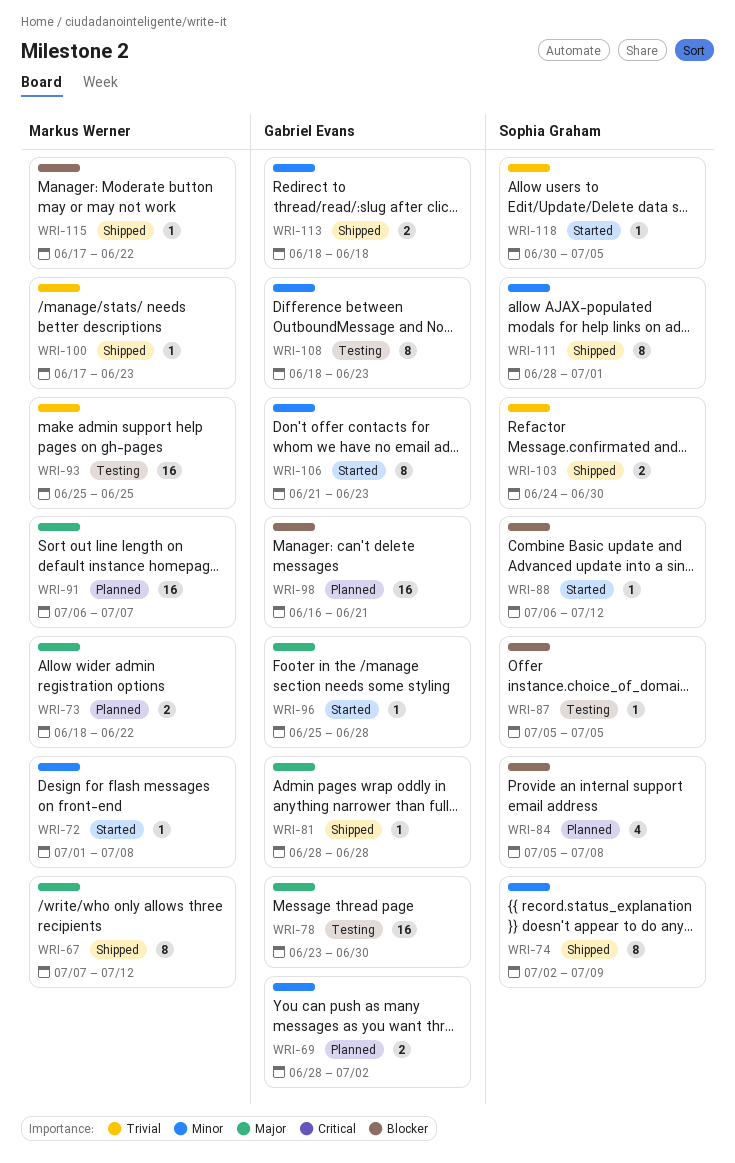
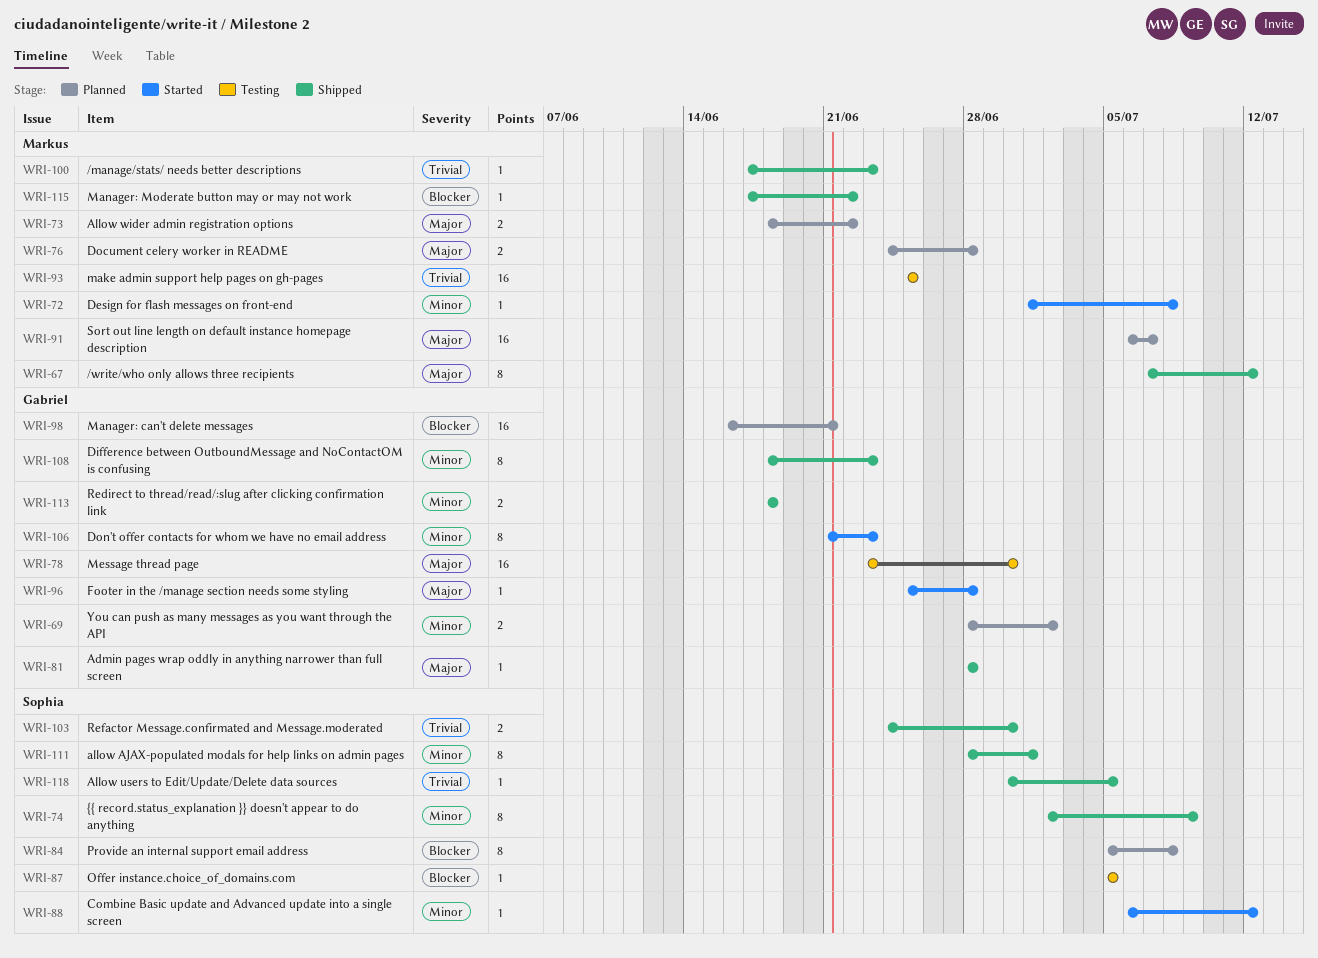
WRI-76: none -> present
WRI-84, estimate: 4 -> 8
WRI-88, priority: Blocker -> Minor
WRI-108, status: Testing -> Shipped
WRI-118, status: Started -> Shipped

